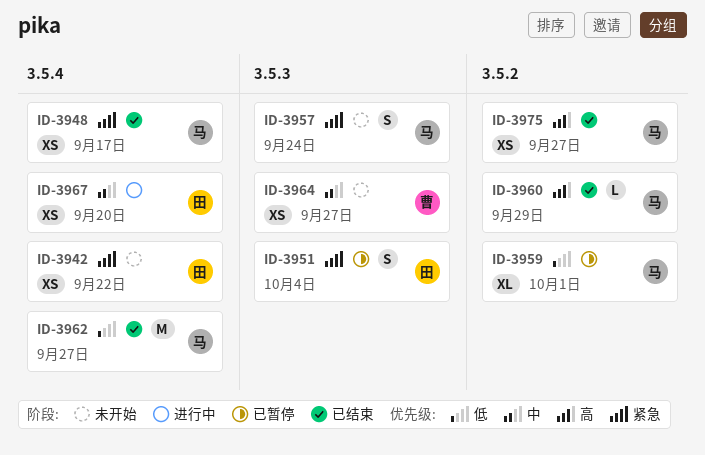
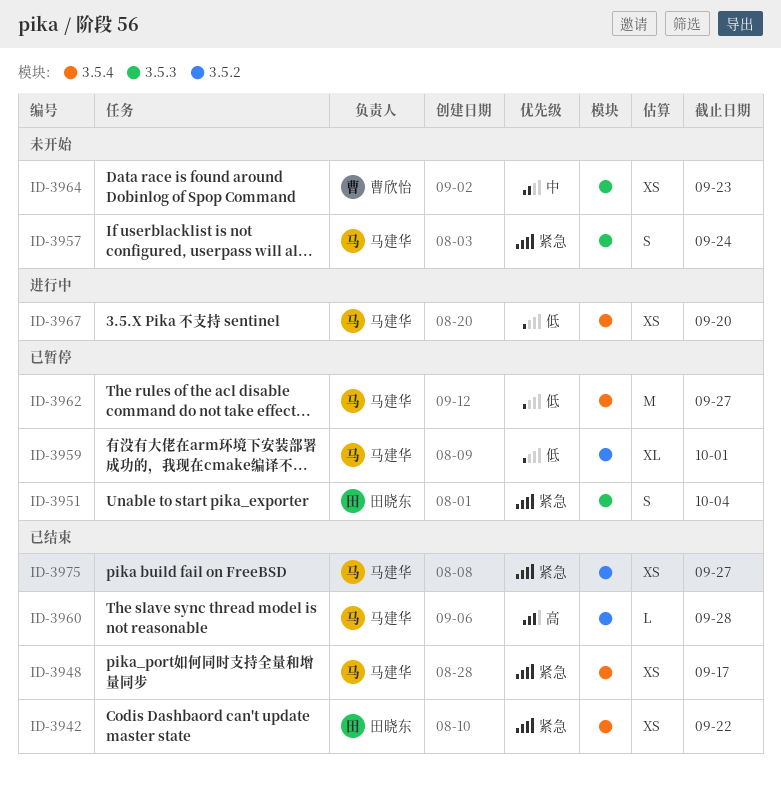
ID-3942, status: 未开始 -> 已结束
ID-3960, due: Sep 29 -> Sep 28
ID-3962, status: 已结束 -> 已暂停
ID-3964, due: Sep 27 -> Sep 23
ID-3967, owner: 田晓东 -> 马建华
ID-3967, priority: 中 -> 低
ID-3975, priority: 高 -> 紧急

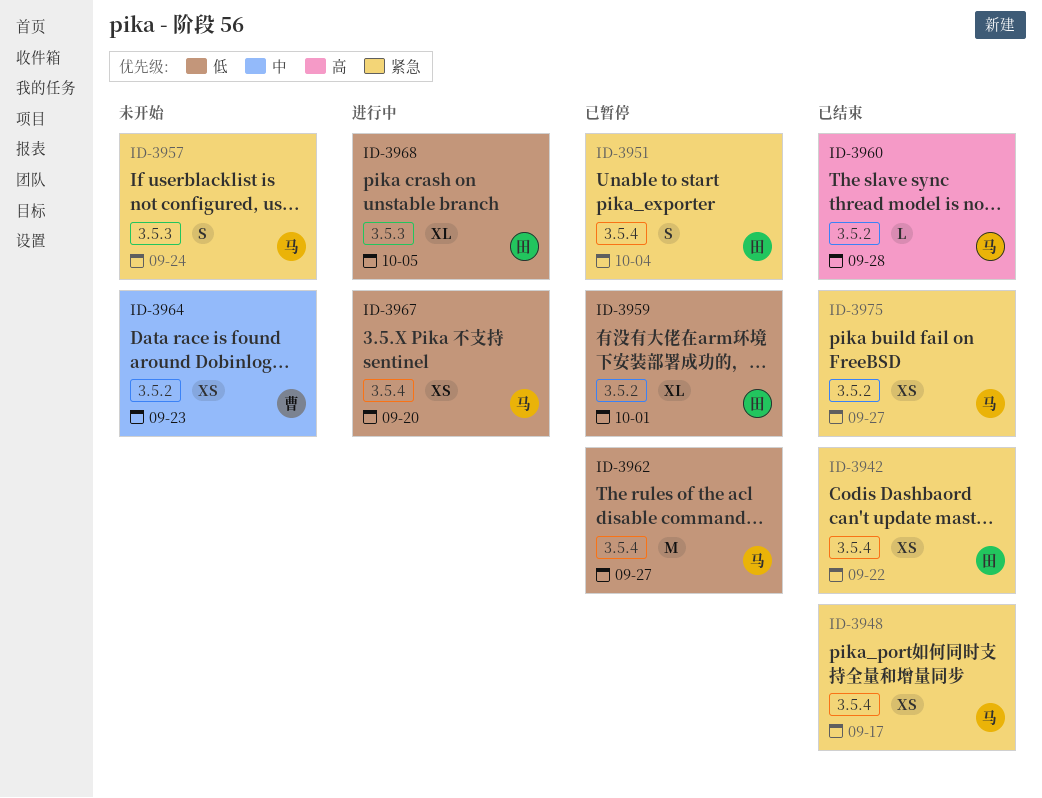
ID-3951, label: 3.5.3 -> 3.5.4
ID-3959, owner: 马建华 -> 田晓东
ID-3964, label: 3.5.3 -> 3.5.2
ID-3968: none -> present

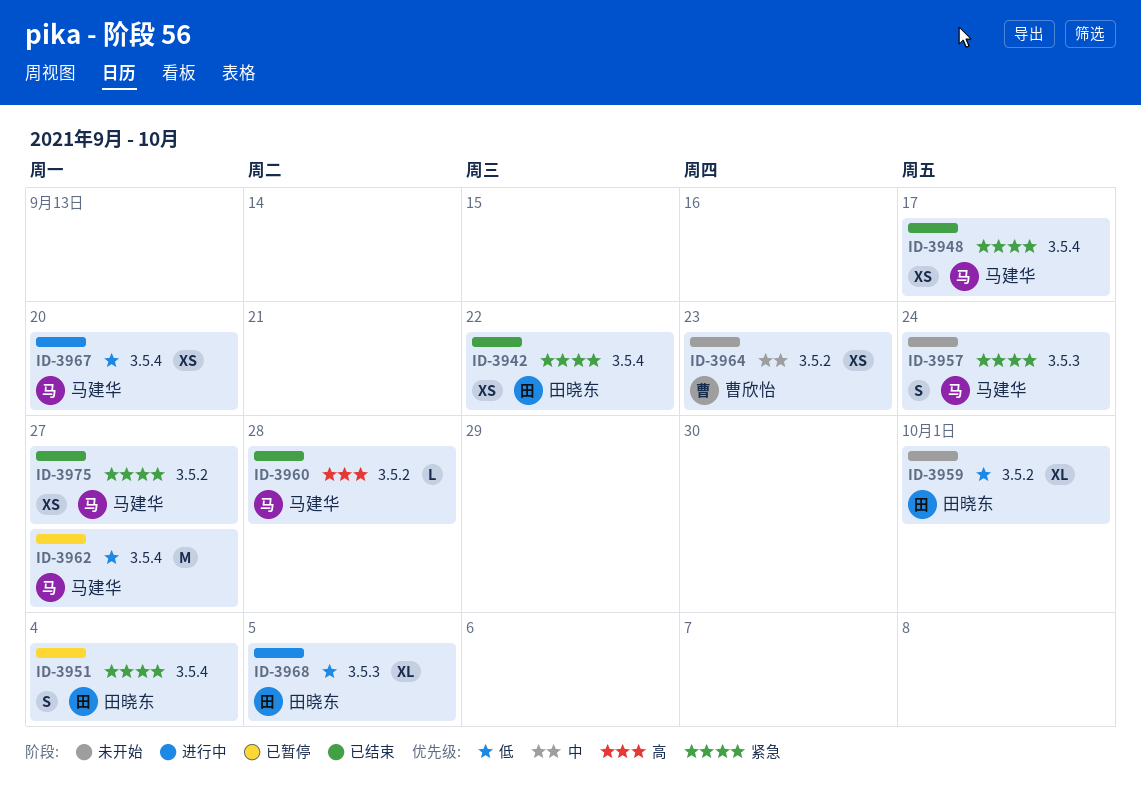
ID-3959, status: 已暂停 -> 未开始

